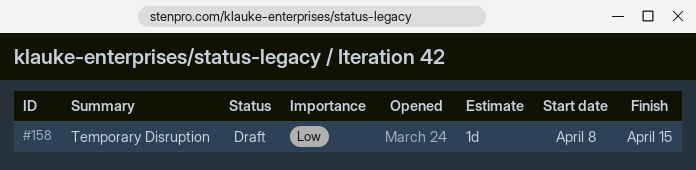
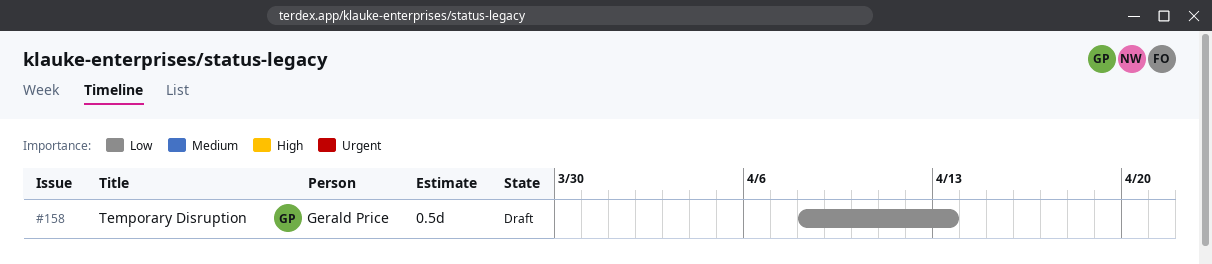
#158, estimate: 1d -> 0.5d
#158, due: Apr 15 -> Apr 13

